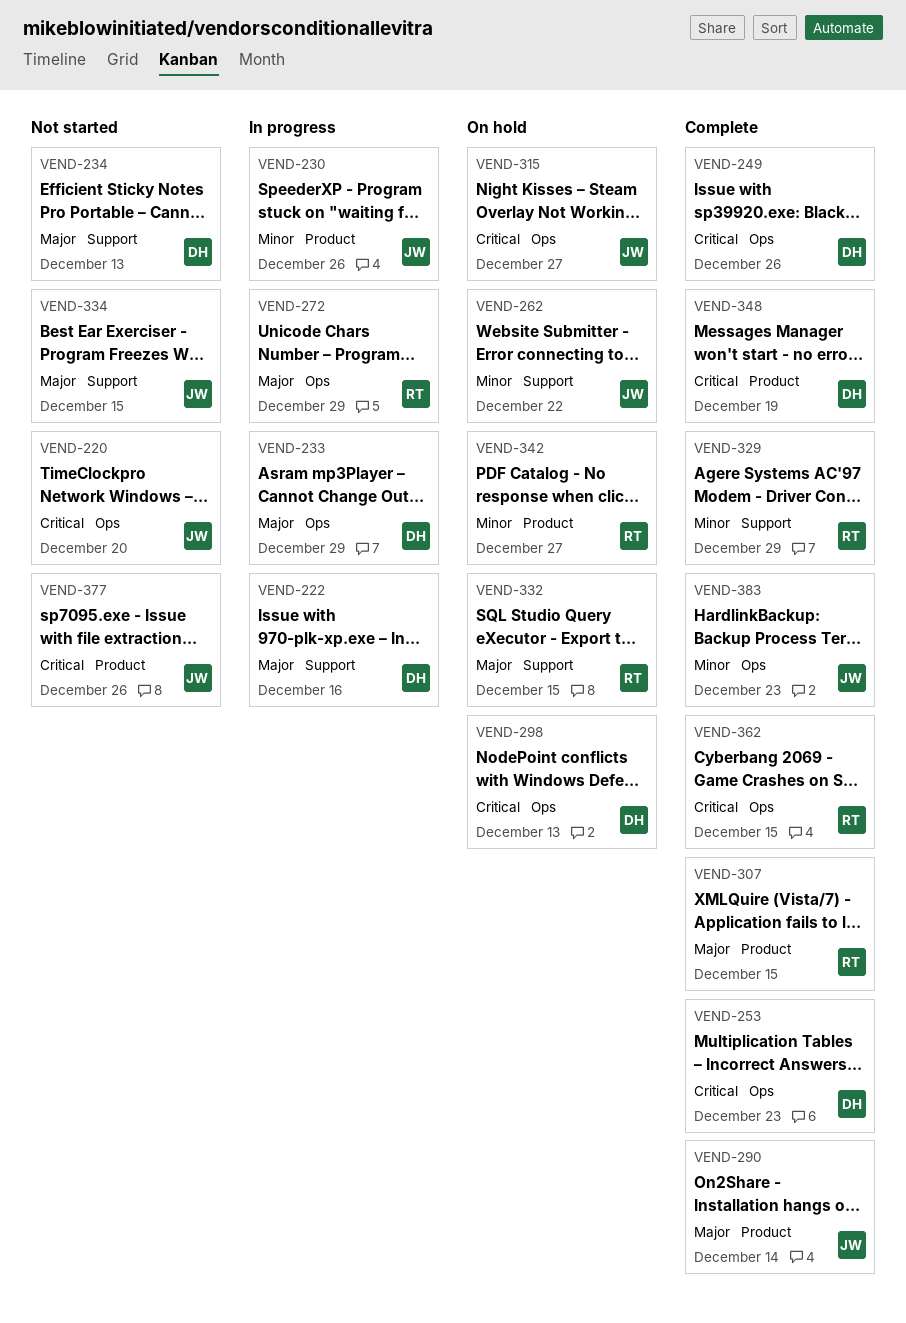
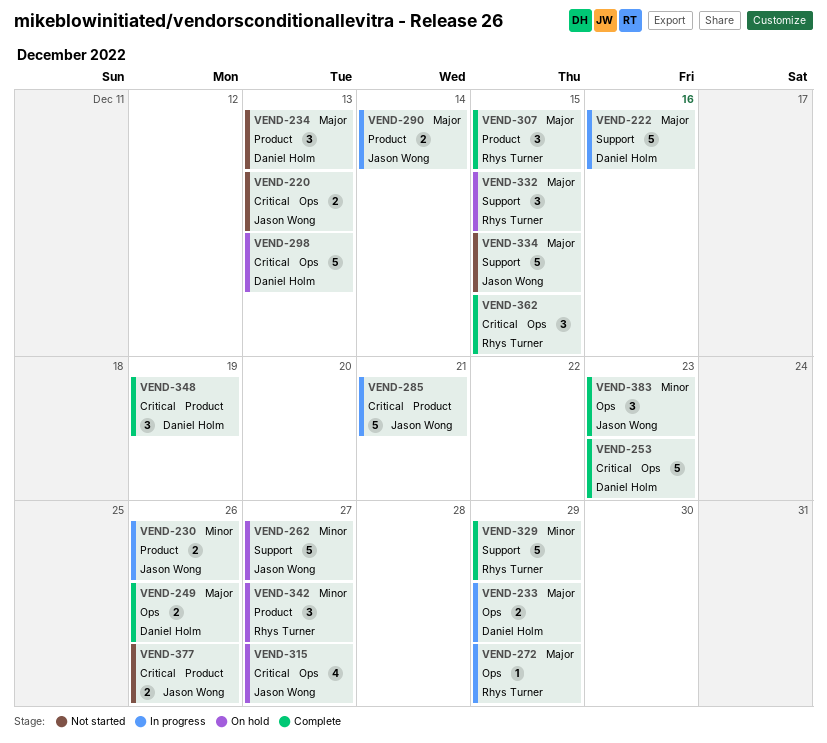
VEND-220, due: Dec 20 -> Dec 13
VEND-234, label: Support -> Product
VEND-249, priority: Critical -> Major
VEND-262, due: Dec 22 -> Dec 27
VEND-285: none -> present
VEND-290, status: Complete -> In progress

